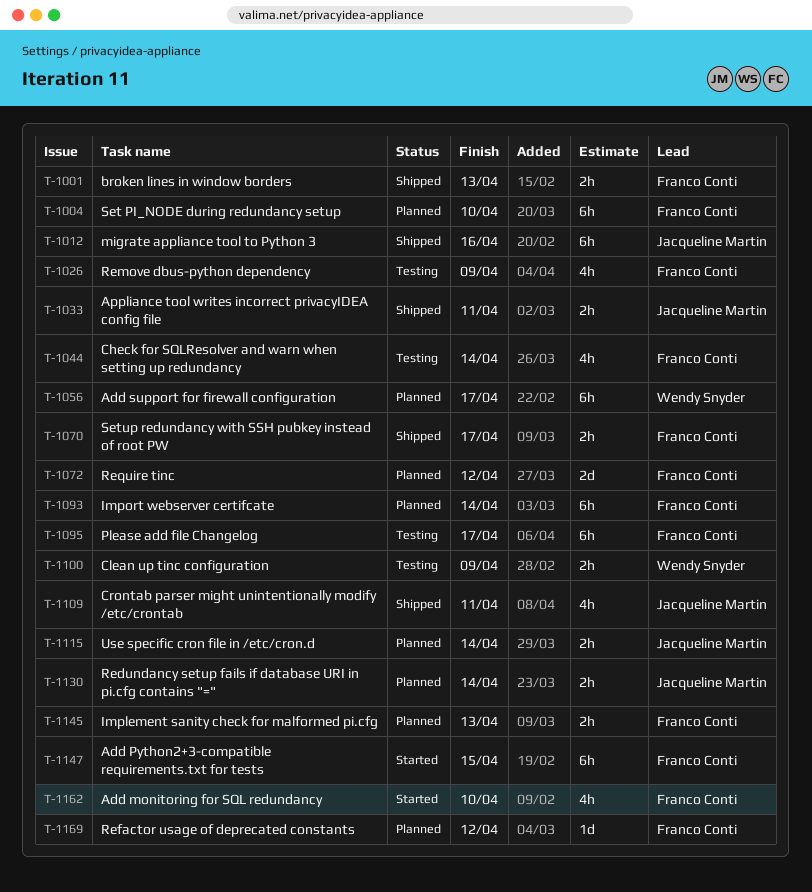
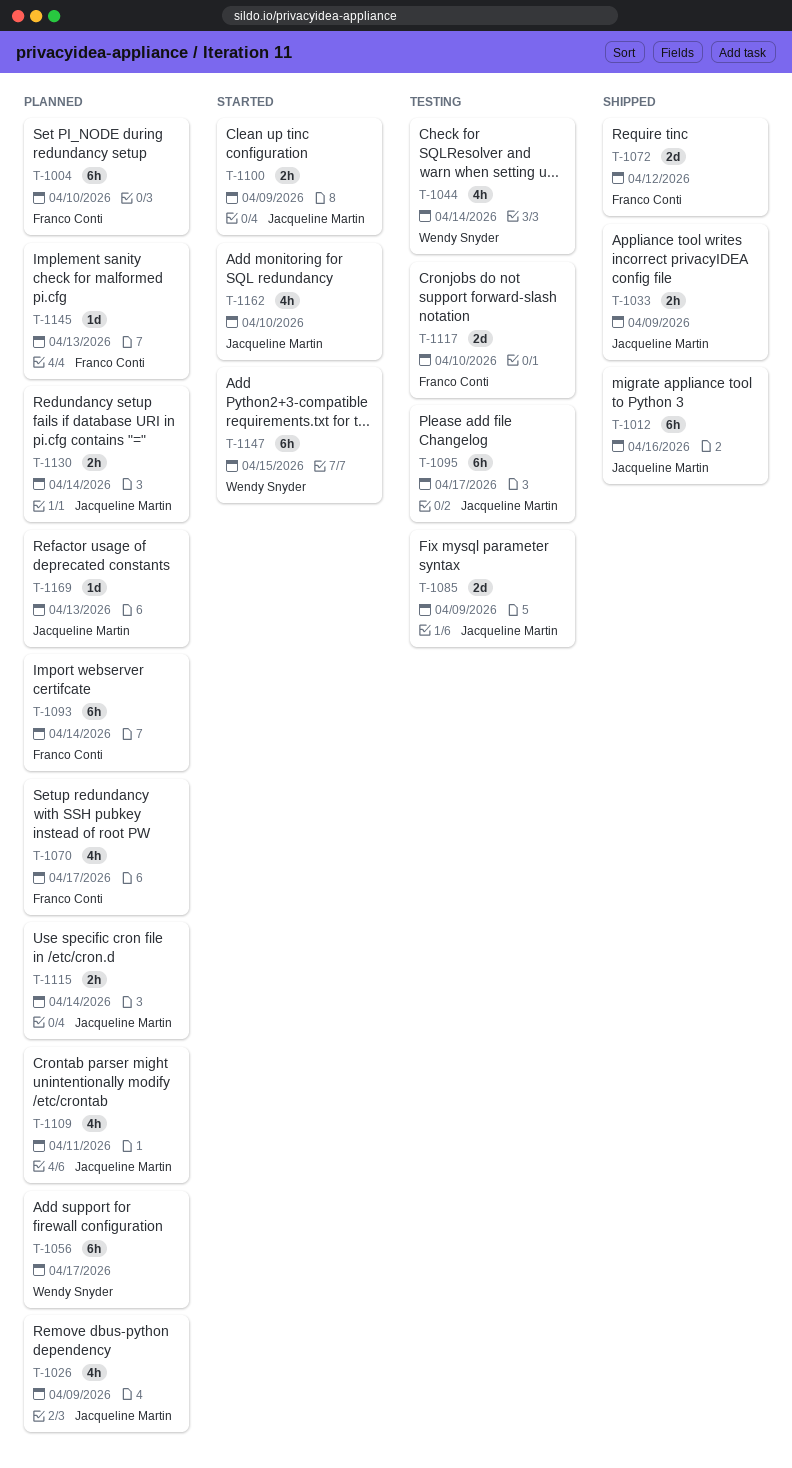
T-1001: present -> none
T-1026, status: Testing -> Planned
T-1026, owner: Franco Conti -> Jacqueline Martin
T-1033, due: Apr 11 -> Apr 9
T-1044, owner: Franco Conti -> Wendy Snyder
T-1070, status: Shipped -> Planned
T-1070, estimate: 2h -> 4h
T-1072, status: Planned -> Shipped
T-1085: none -> present
T-1095, owner: Franco Conti -> Jacqueline Martin
T-1100, status: Testing -> Started
T-1100, owner: Wendy Snyder -> Jacqueline Martin
T-1109, status: Shipped -> Planned
T-1117: none -> present
T-1145, estimate: 2h -> 1d
T-1147, owner: Franco Conti -> Wendy Snyder
T-1162, owner: Franco Conti -> Jacqueline Martin
T-1169, owner: Franco Conti -> Jacqueline Martin
T-1169, due: Apr 12 -> Apr 13

